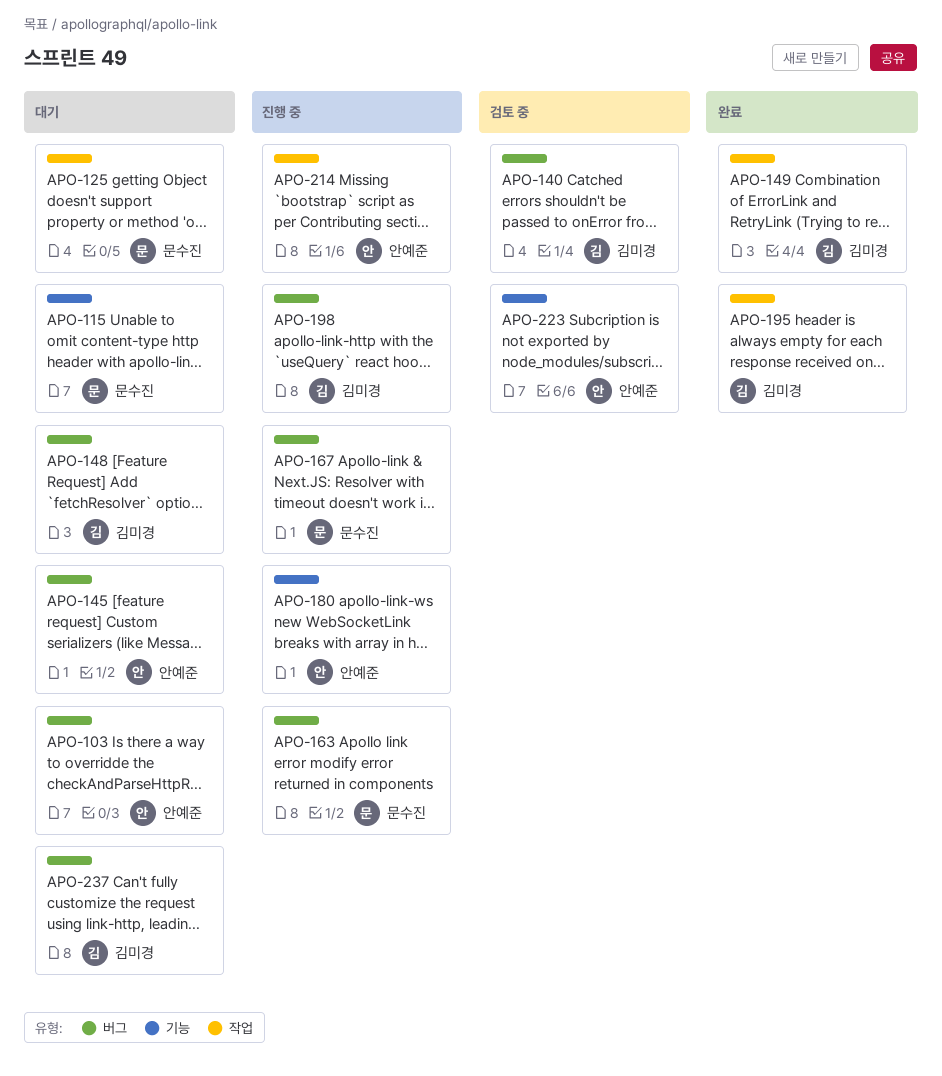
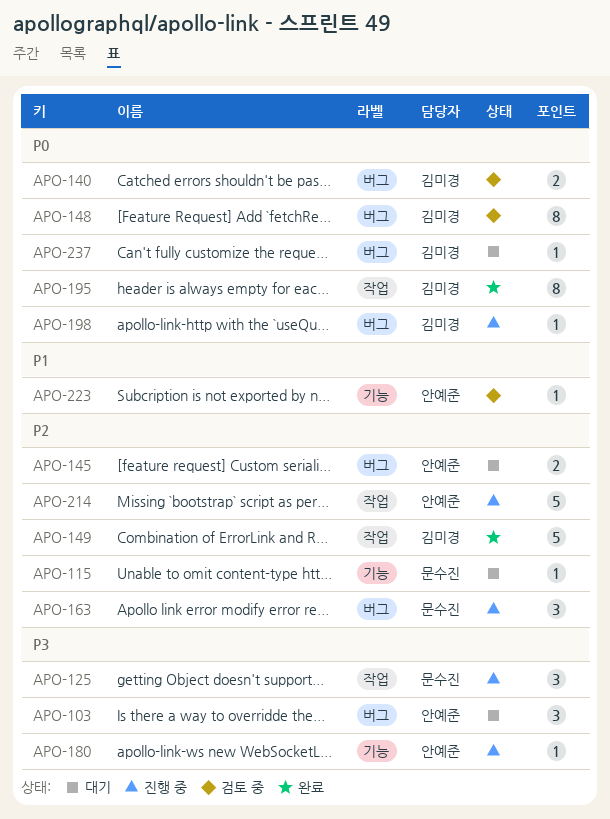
APO-125, status: 대기 -> 진행 중
APO-148, status: 대기 -> 검토 중
APO-167: present -> none

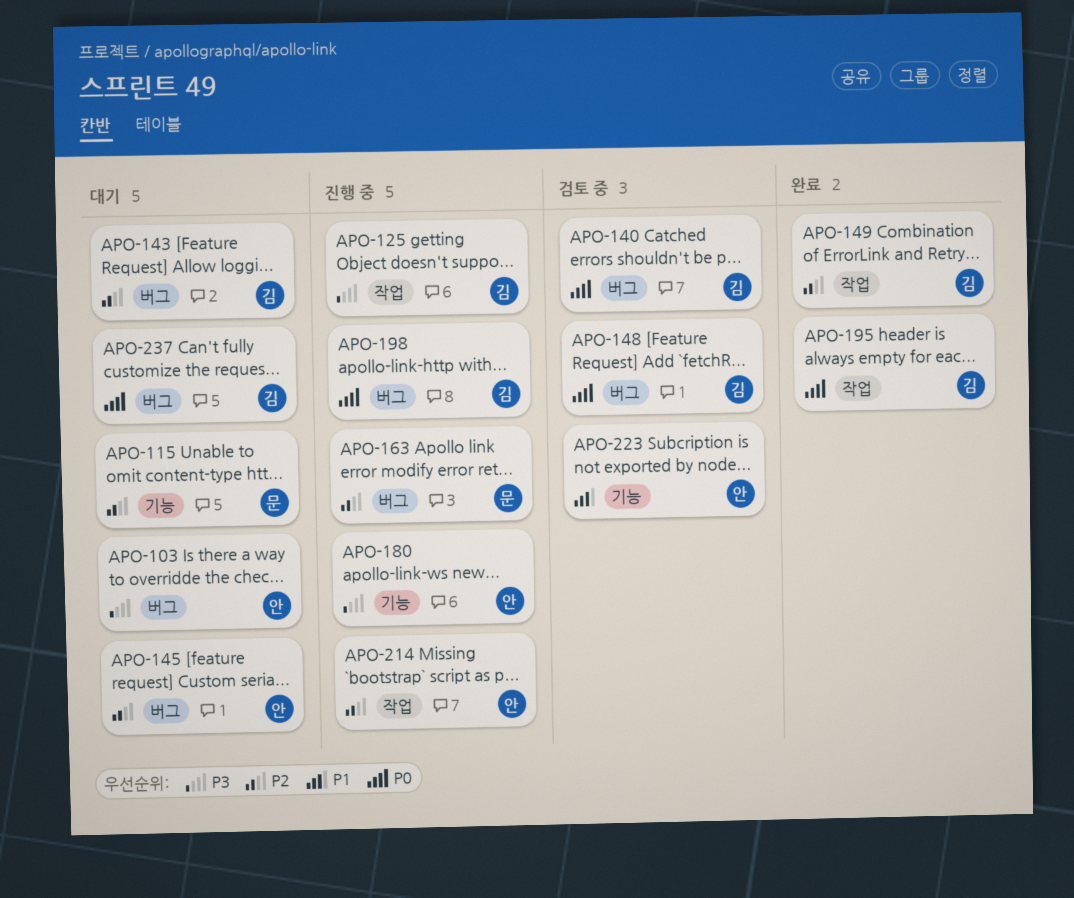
APO-125, owner: 문수진 -> 김미경
APO-143: none -> present

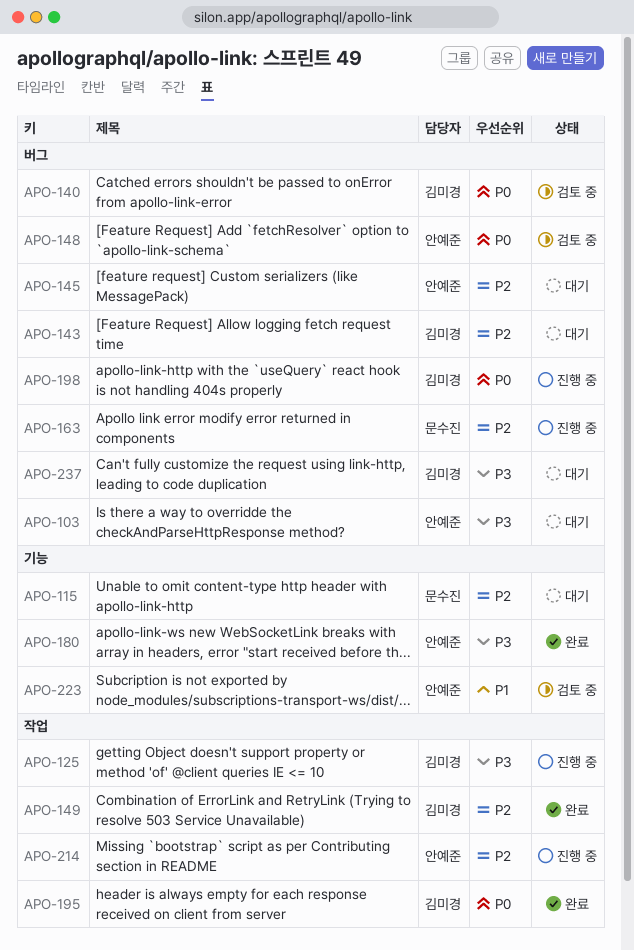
APO-148, owner: 김미경 -> 안예준
APO-180, status: 진행 중 -> 완료
APO-237, priority: P0 -> P3

